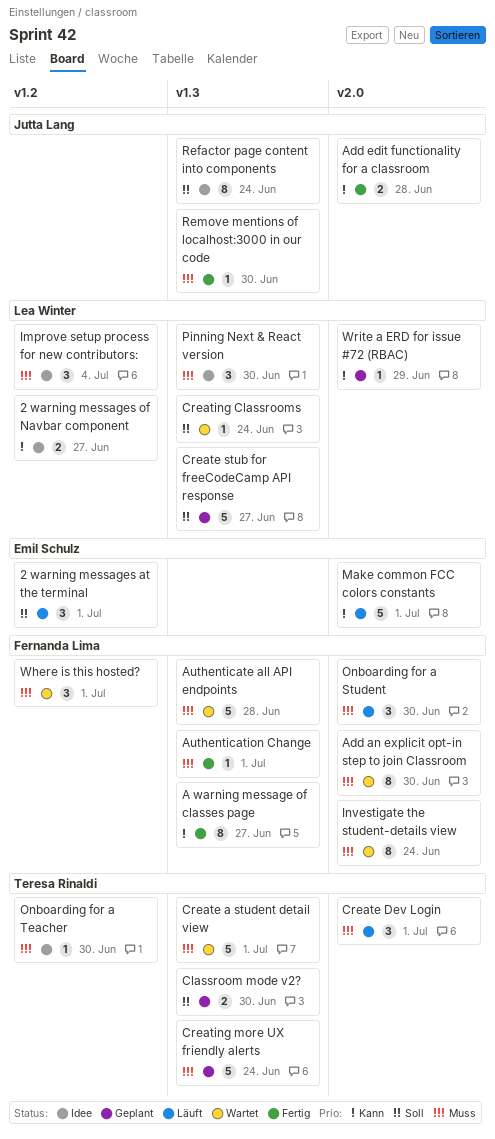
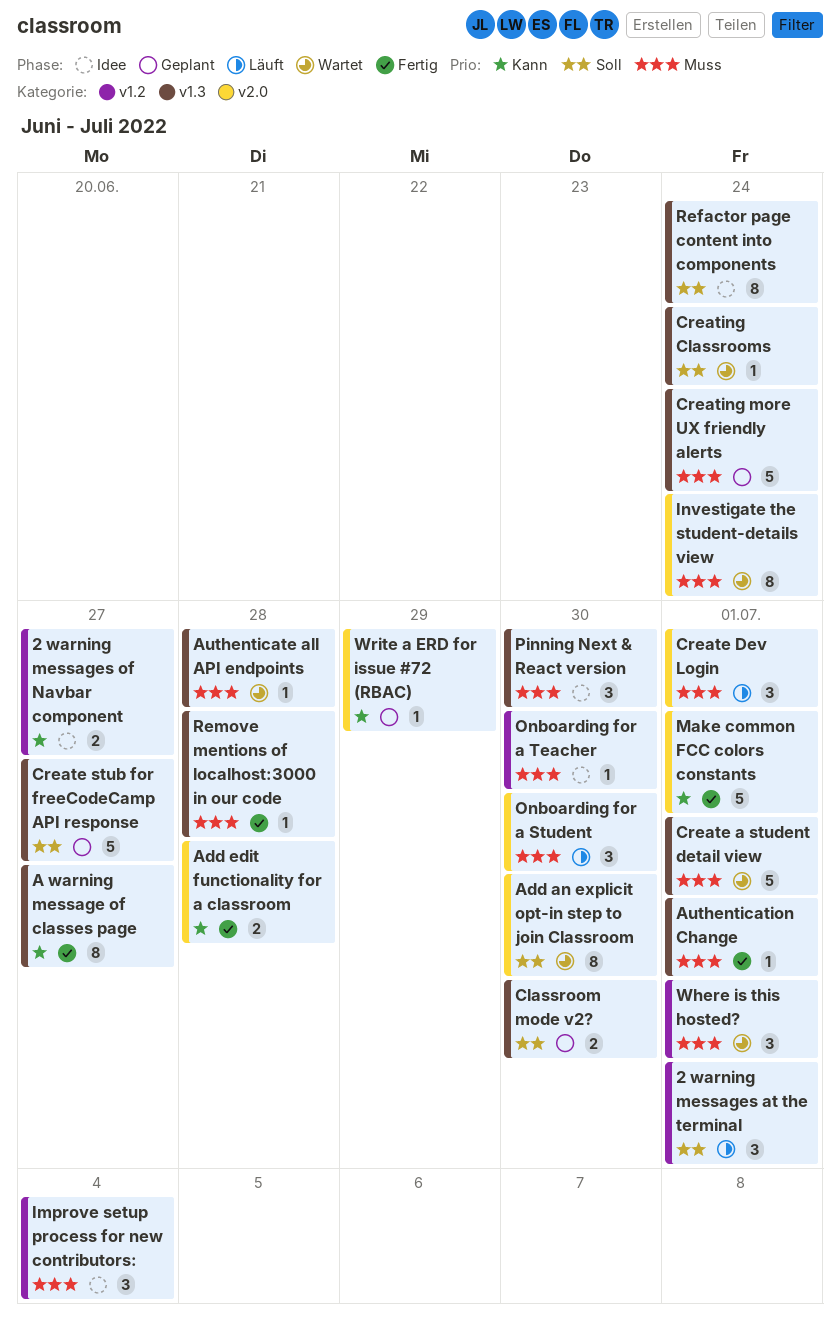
Add an explicit opt-in step to join Classroom, priority: Muss -> Soll
Authenticate all API endpoints, estimate: 5 -> 1
Make common FCC colors constants, status: Läuft -> Fertig
Remove mentions of localhost:3000 in our code, due: Jun 30 -> Jun 28

